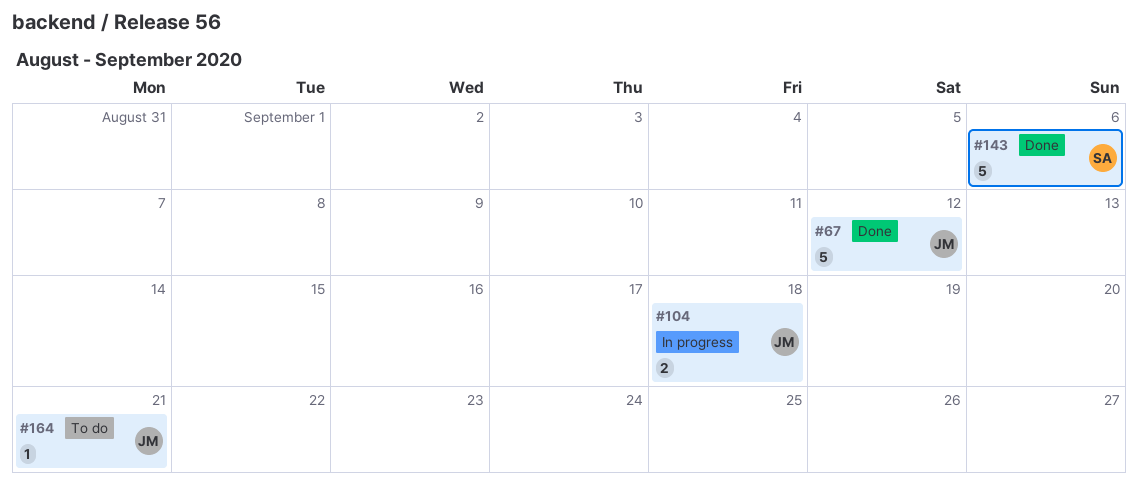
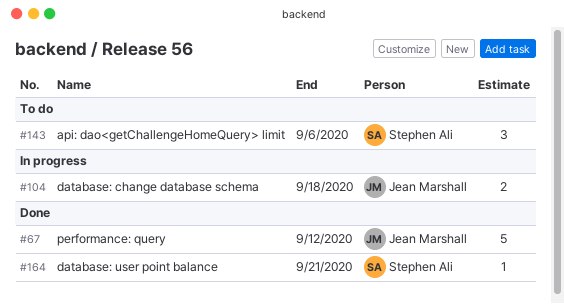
#143, status: Done -> To do
#143, estimate: 5 -> 3
#164, status: To do -> Done
#164, owner: Jean Marshall -> Stephen Ali

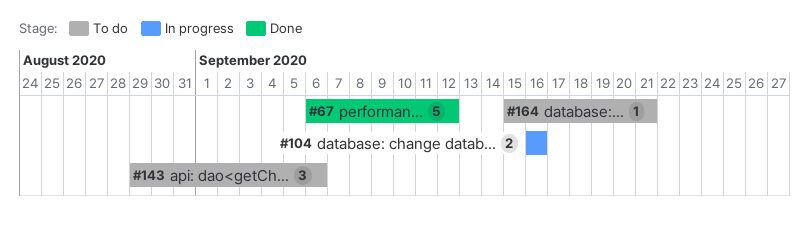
#104, due: Sep 18 -> Sep 16
#164, status: Done -> To do

